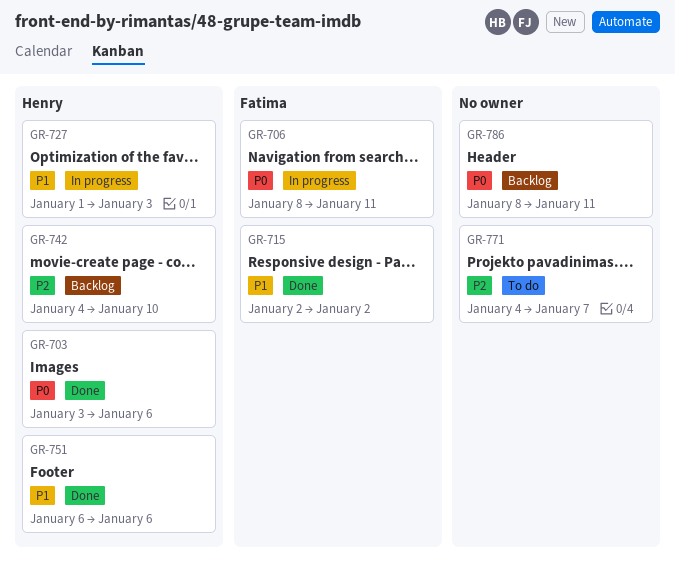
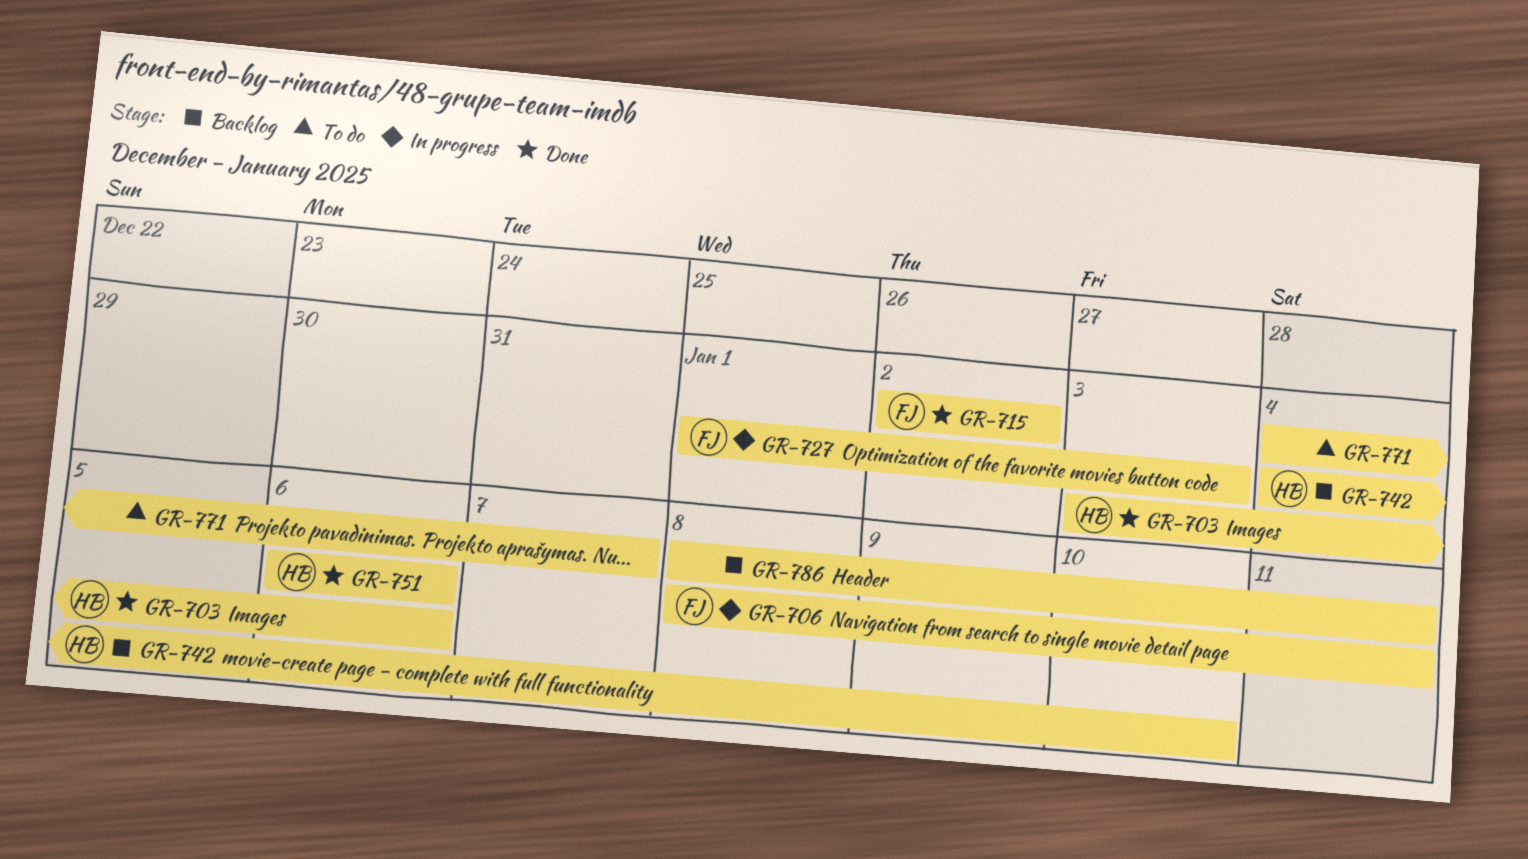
GR-727, owner: Henry -> Fatima

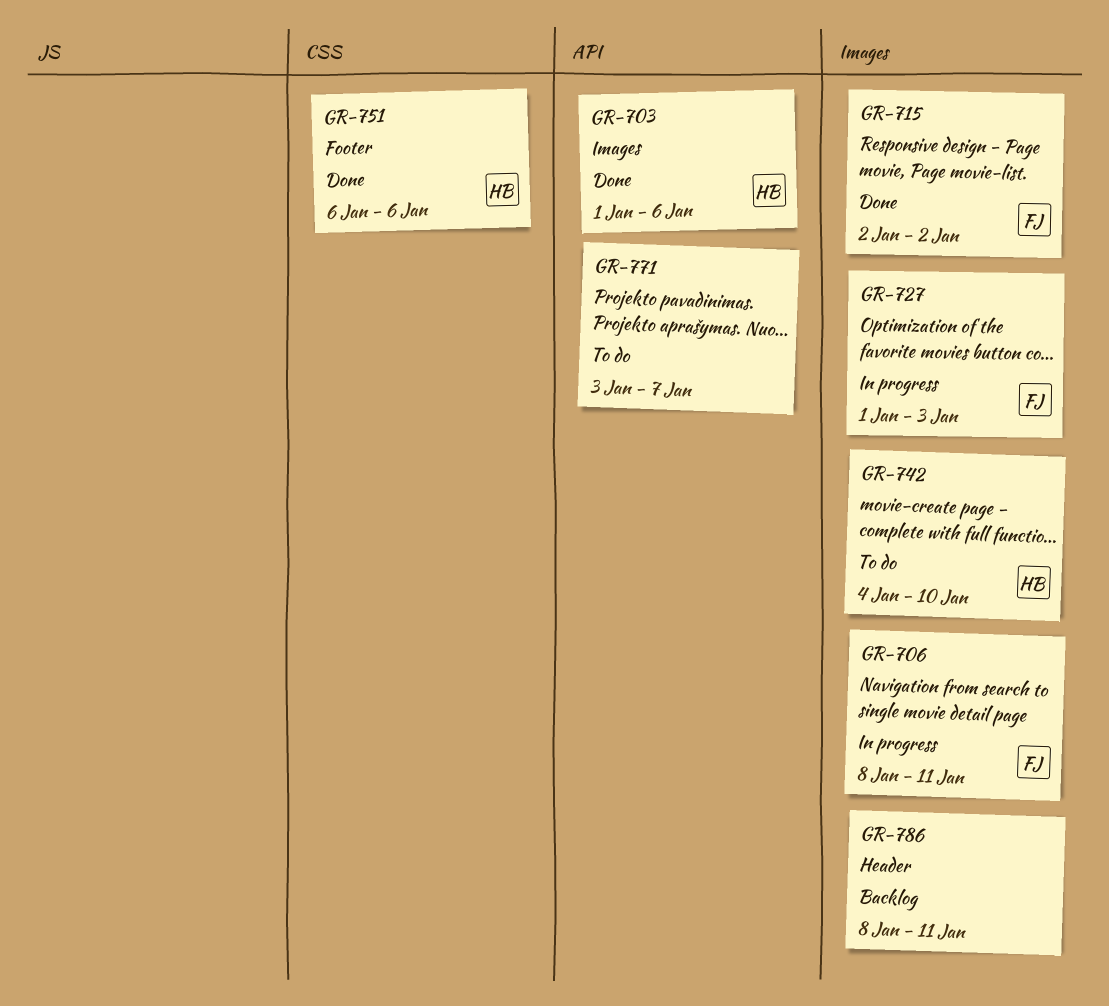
GR-703, start: Jan 3 -> Jan 1
GR-742, status: Backlog -> To do
GR-771, start: Jan 4 -> Jan 3

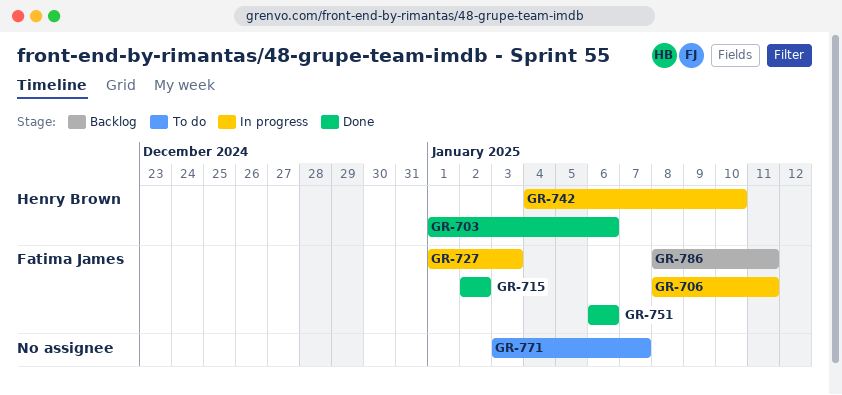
GR-742, status: To do -> In progress
GR-751, owner: Henry Brown -> Fatima James
GR-786, owner: none -> Fatima James

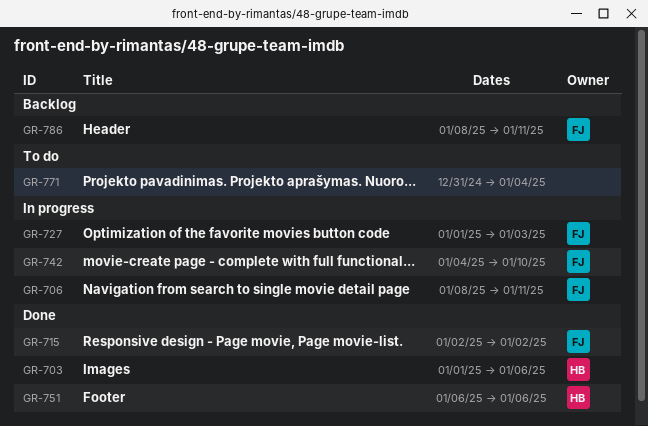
GR-742, owner: Henry Brown -> Fatima James
GR-751, owner: Fatima James -> Henry Brown
GR-771, start: Jan 3 -> Dec 31
GR-771, due: Jan 7 -> Jan 4

